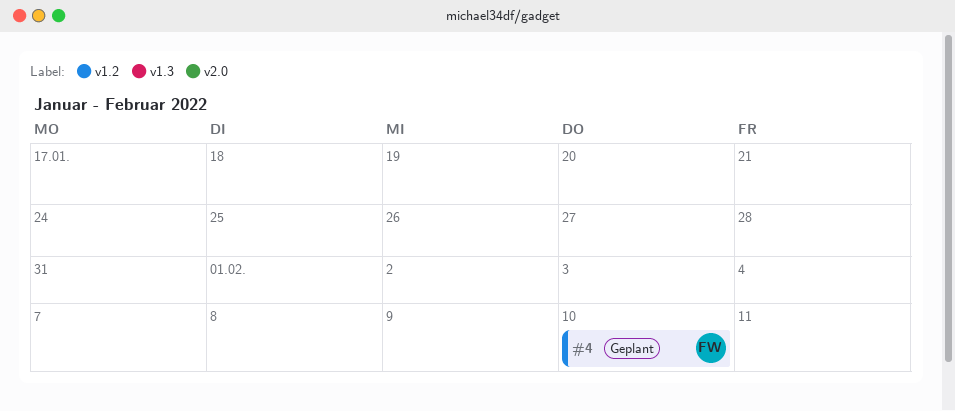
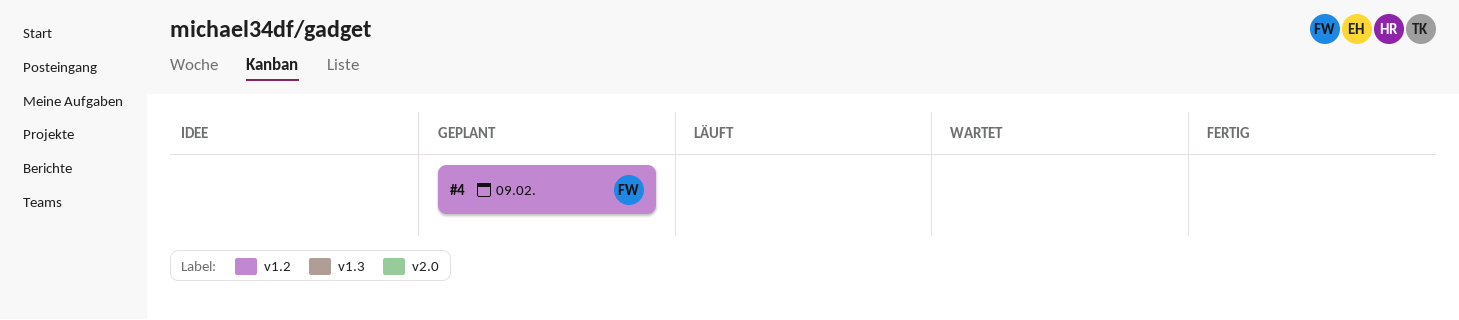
#4, due: Feb 10 -> Feb 9

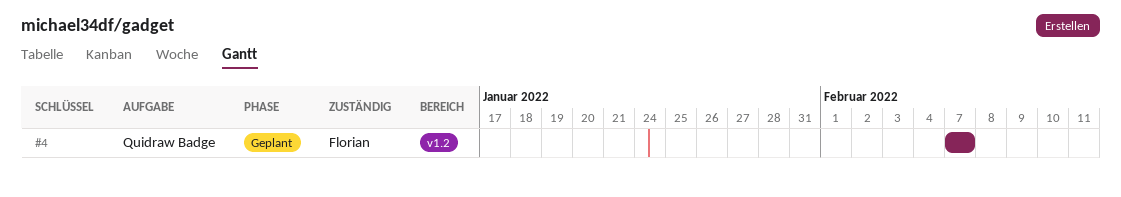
#4, due: Feb 9 -> Feb 7

